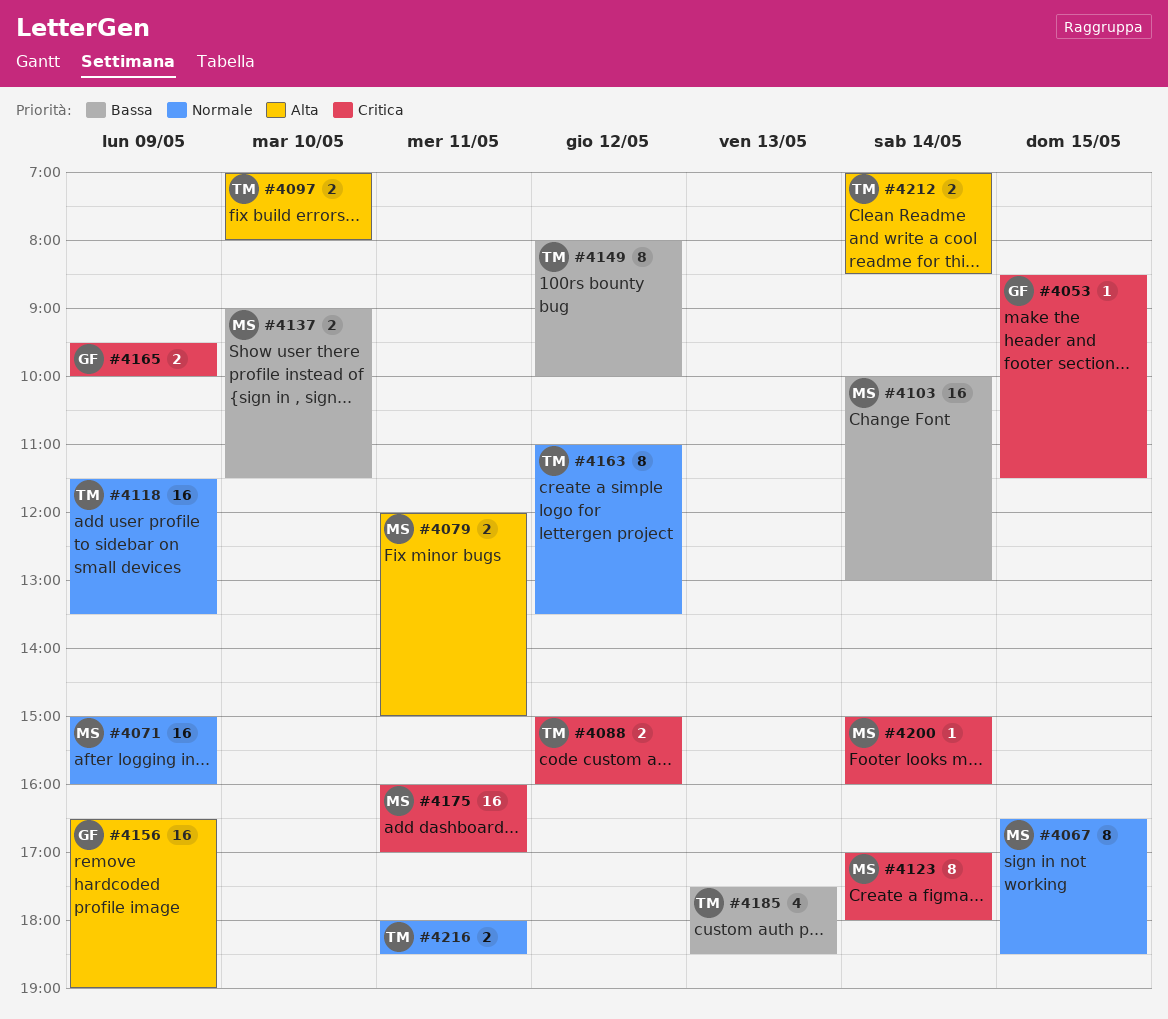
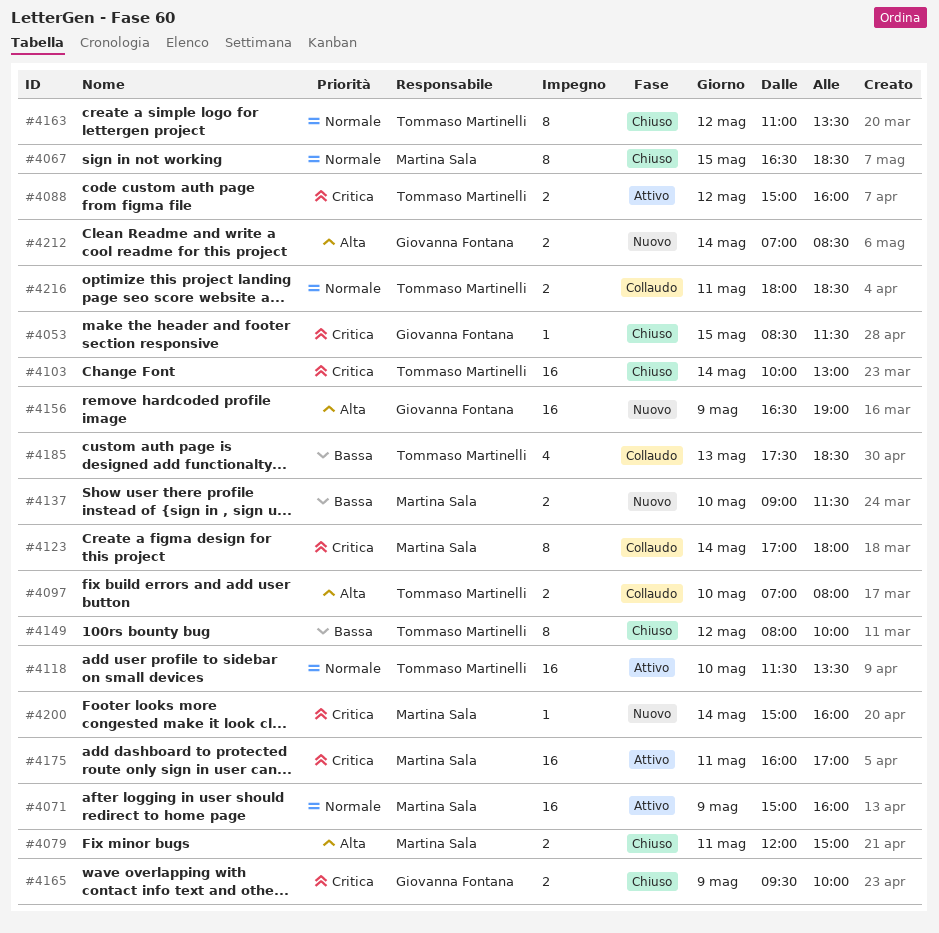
#4103, owner: Martina Sala -> Tommaso Martinelli
#4103, priority: Bassa -> Critica
#4118, day: May 9 -> May 10
#4212, owner: Tommaso Martinelli -> Giovanna Fontana

